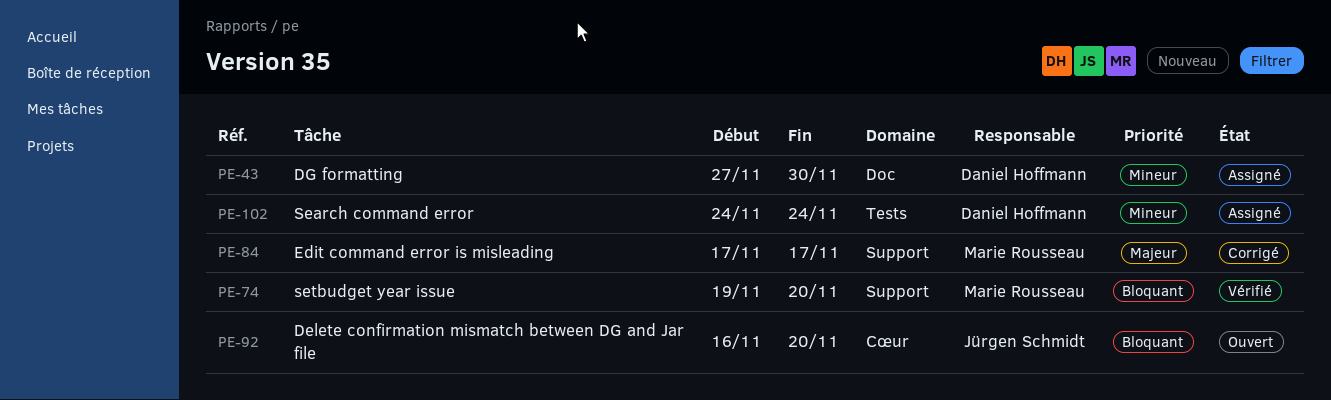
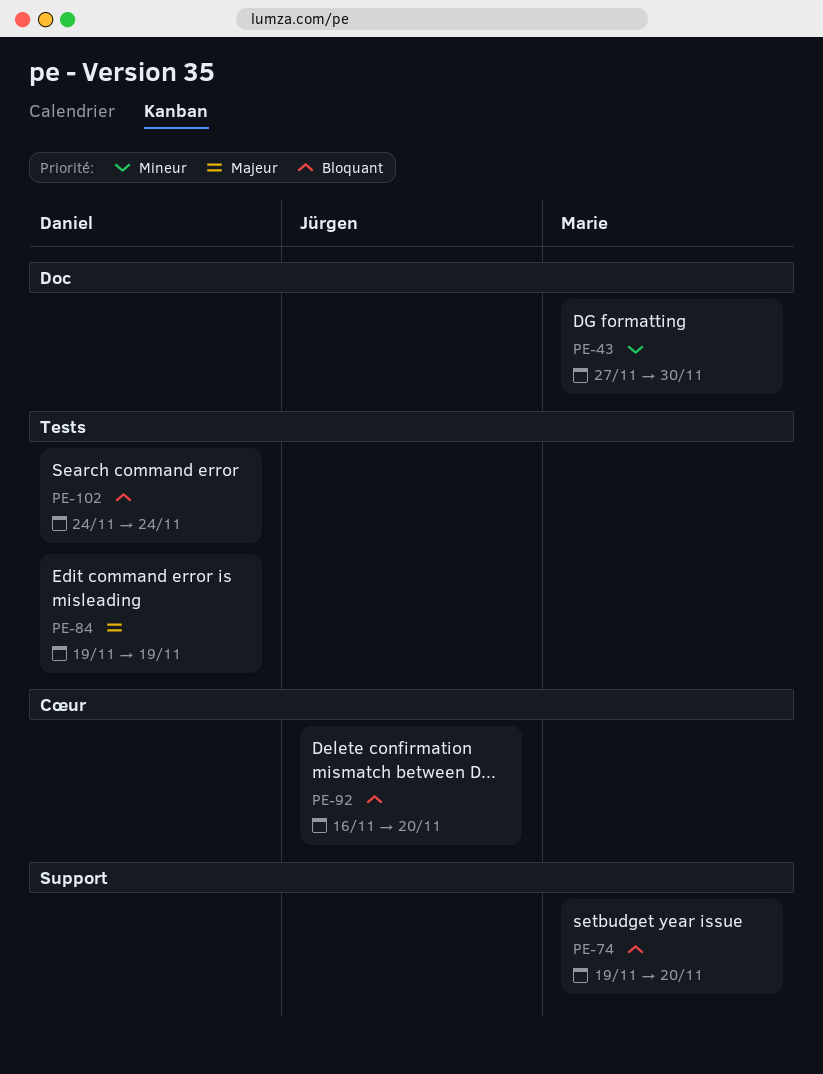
PE-43, owner: Daniel Hoffmann -> Marie Rousseau
PE-84, owner: Marie Rousseau -> Daniel Hoffmann
PE-84, label: Support -> Tests
PE-84, start: Nov 17 -> Nov 19
PE-84, due: Nov 17 -> Nov 19
PE-102, priority: Mineur -> Bloquant

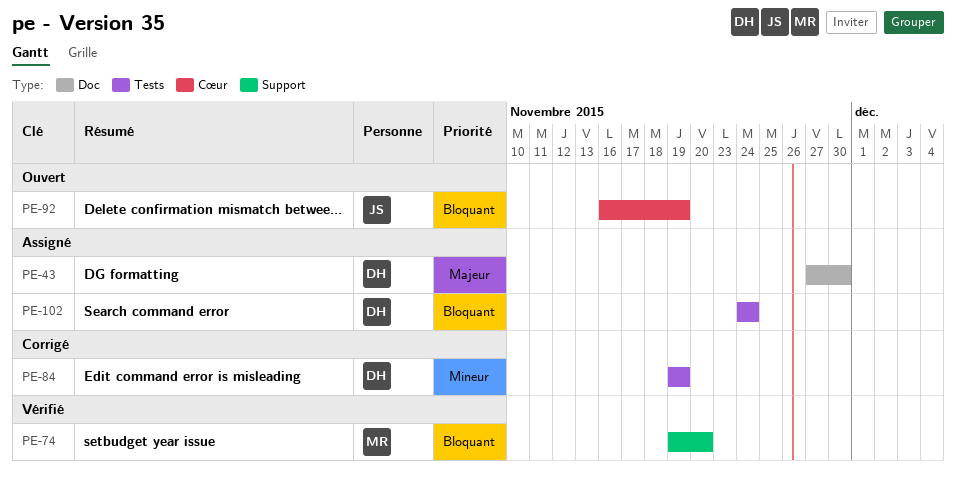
PE-43, owner: Marie -> Daniel
PE-43, priority: Mineur -> Majeur
PE-84, priority: Majeur -> Mineur
PE-92, due: Nov 20 -> Nov 19

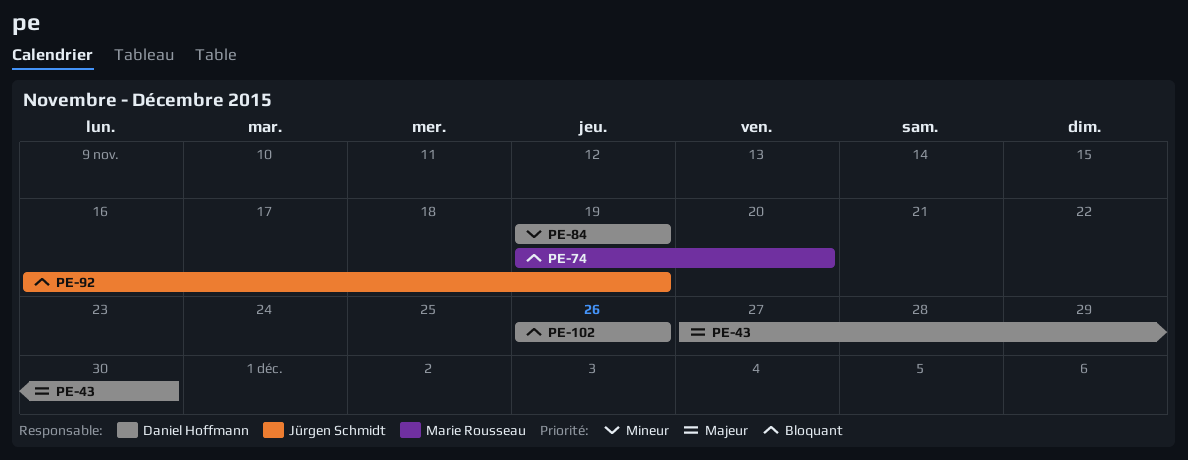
PE-102, start: Nov 24 -> Nov 26
PE-102, due: Nov 24 -> Nov 26

